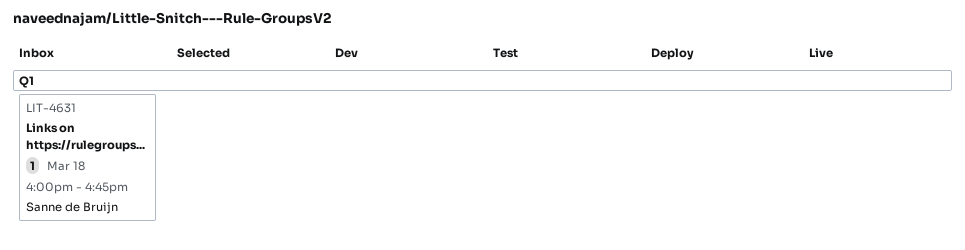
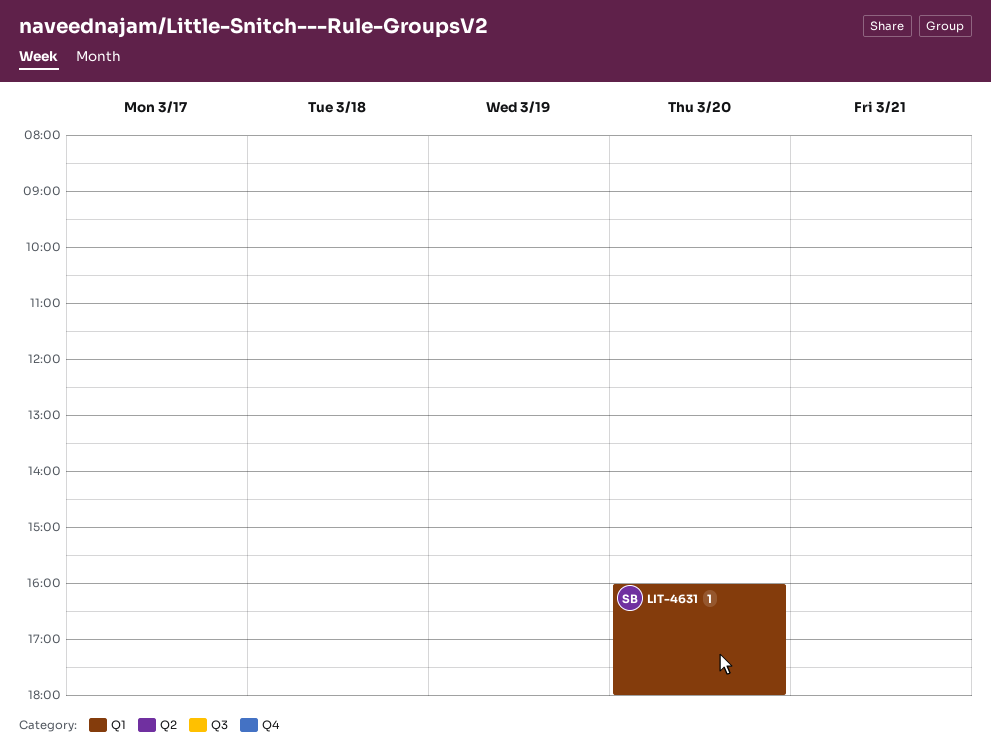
LIT-4631, day: Mar 18 -> Mar 20
LIT-4631, ends: 16:45 -> 18:00

